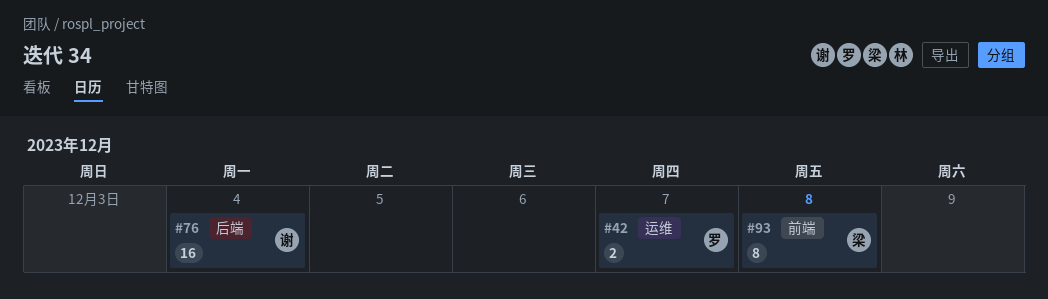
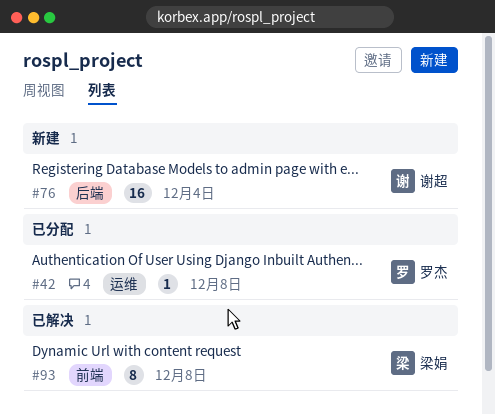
#42, estimate: 2 -> 1
#42, due: Dec 7 -> Dec 8

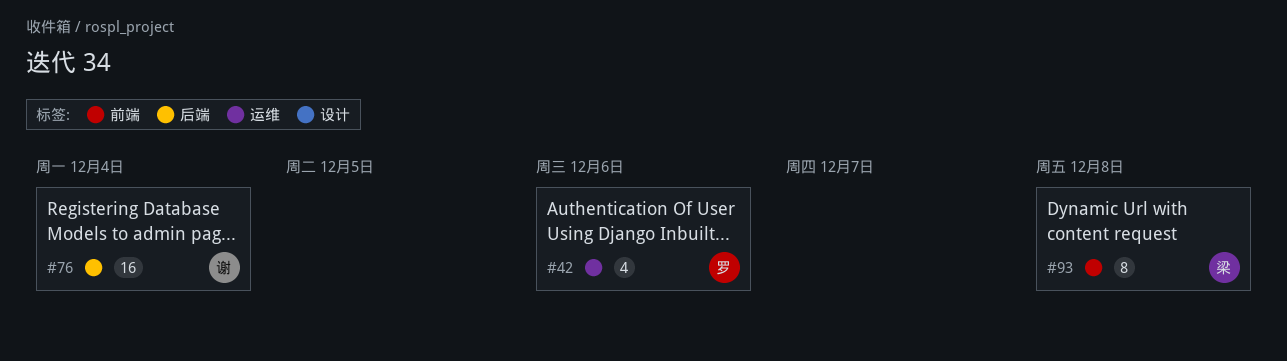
#42, estimate: 1 -> 4
#42, due: Dec 8 -> Dec 6

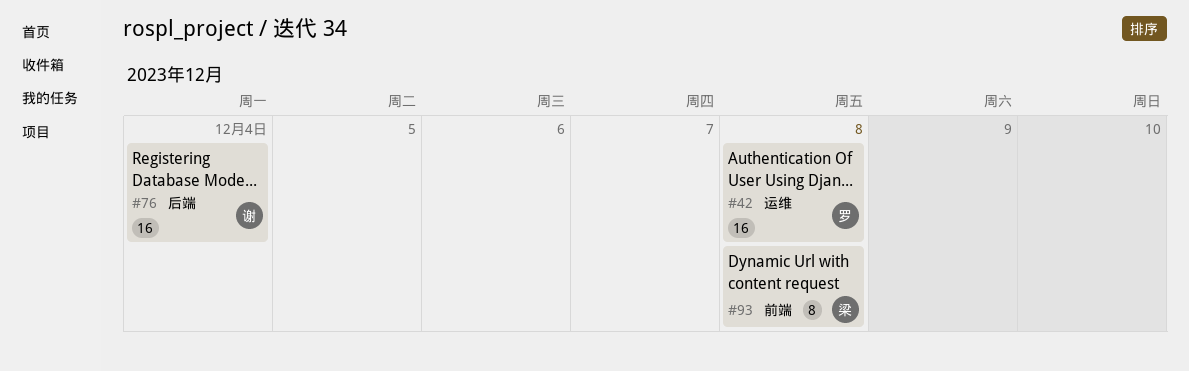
#42, estimate: 4 -> 16
#42, due: Dec 6 -> Dec 8

